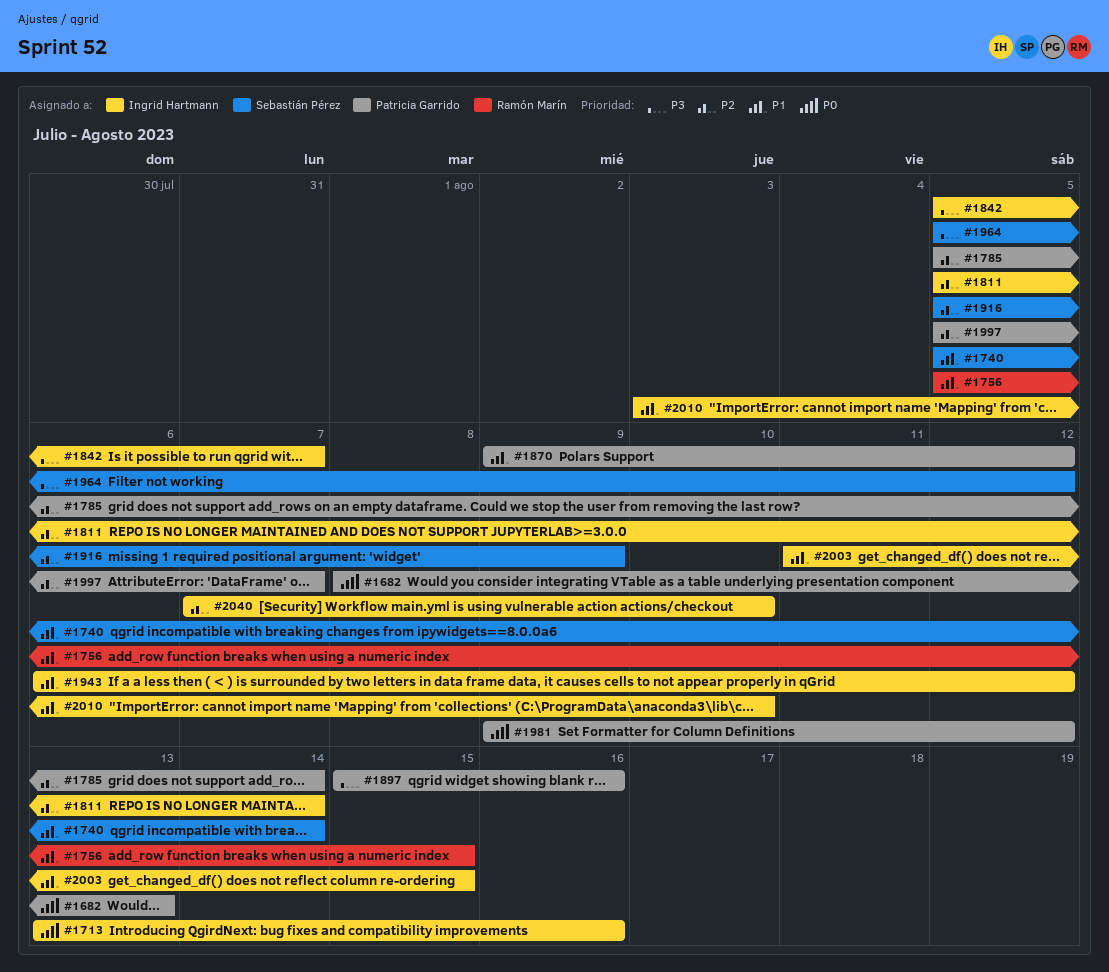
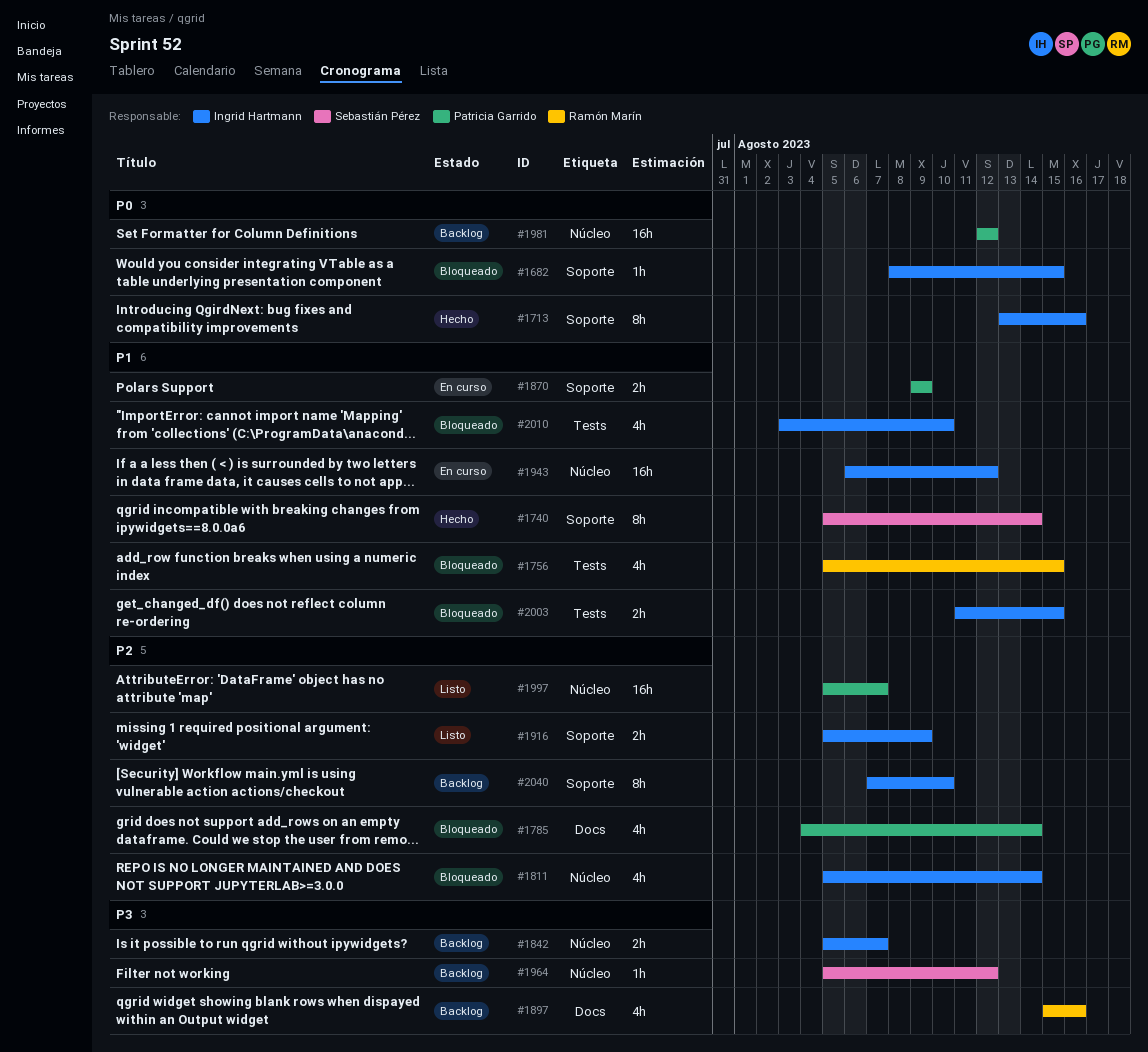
#1682, owner: Patricia Garrido -> Ingrid Hartmann
#1682, due: Aug 13 -> Aug 15
#1785, start: Aug 5 -> Aug 4
#1870, due: Aug 12 -> Aug 9
#1897, owner: Patricia Garrido -> Ramón Marín
#1916, owner: Sebastián Pérez -> Ingrid Hartmann
#1981, start: Aug 9 -> Aug 12

